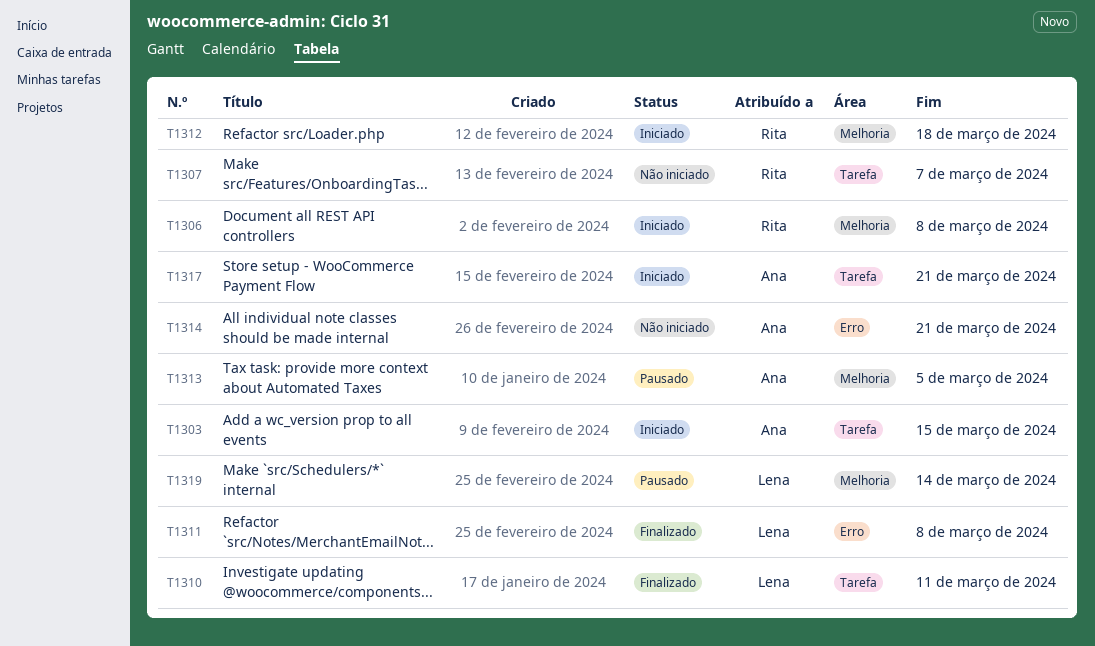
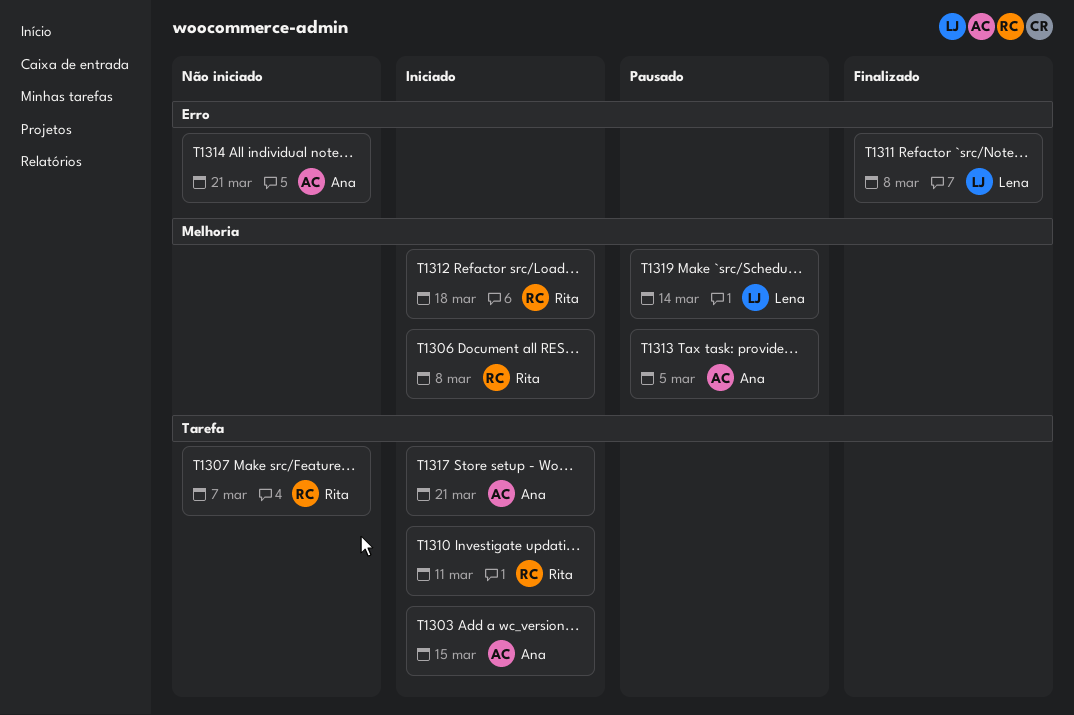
T1310, status: Finalizado -> Iniciado
T1310, owner: Lena -> Rita

